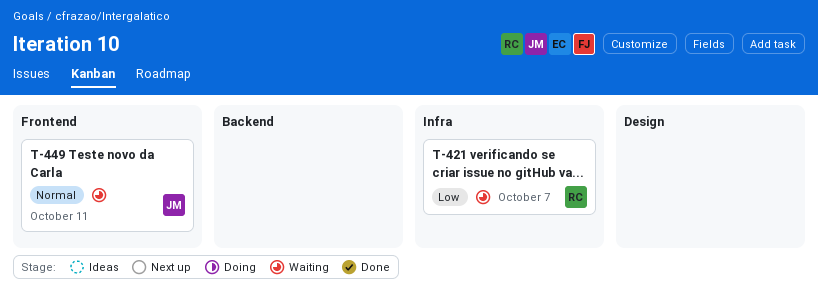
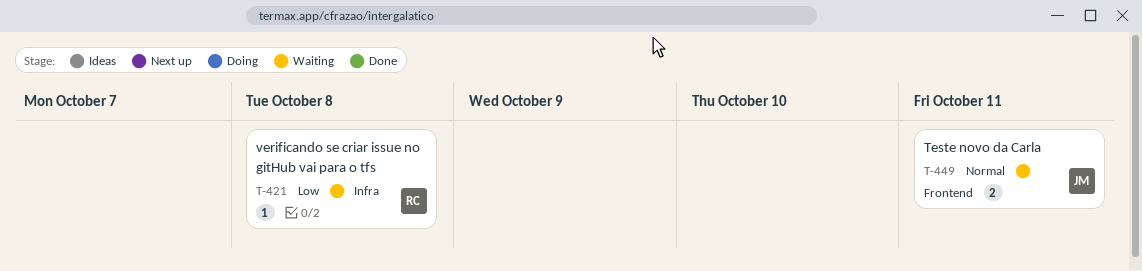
T-421, due: Oct 7 -> Oct 8

